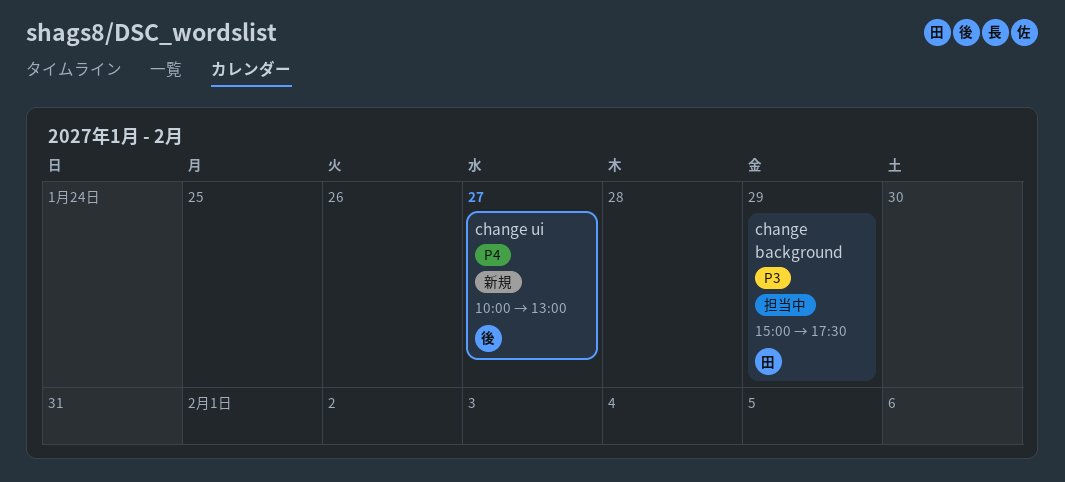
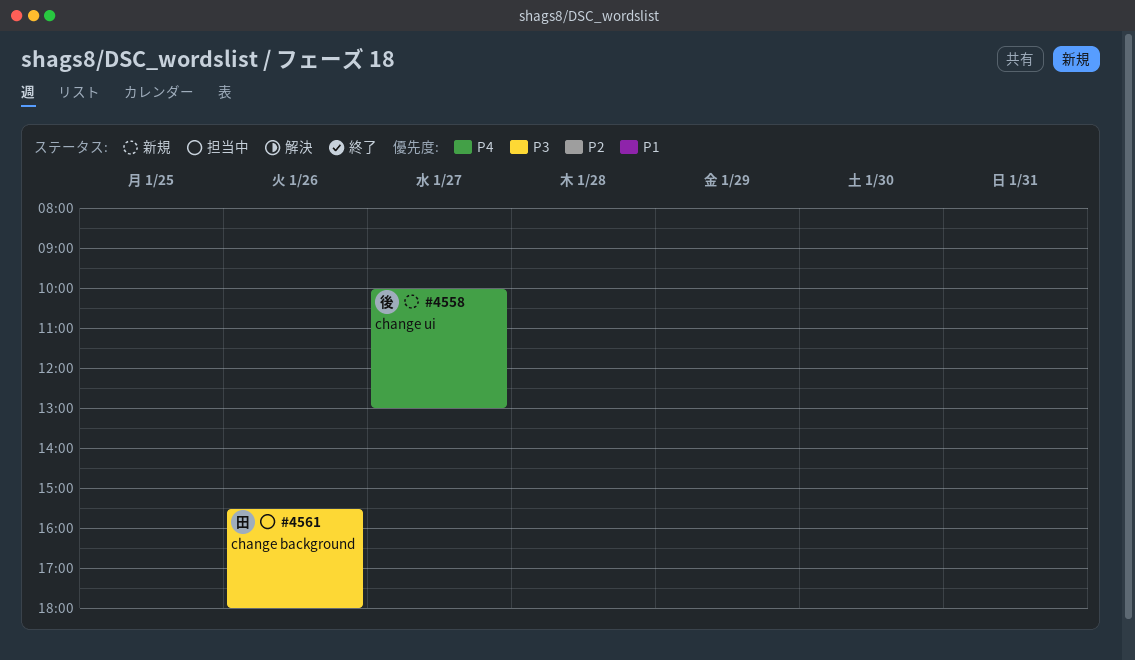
change background, day: Jan 29 -> Jan 26
change background, begins: 15:00 -> 15:30
change background, ends: 17:30 -> 18:00

